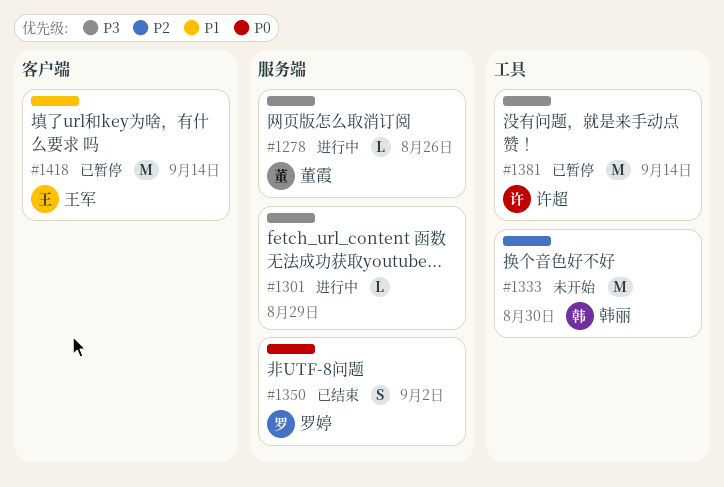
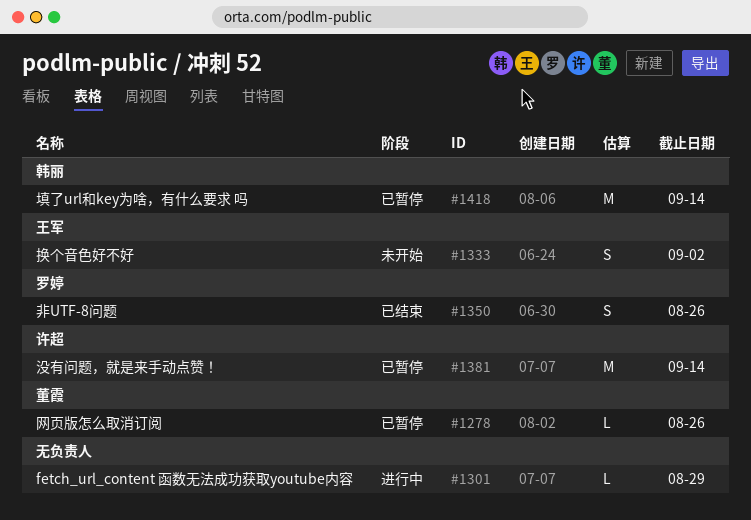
#1278, status: 进行中 -> 已暂停
#1333, owner: 韩丽 -> 王军
#1333, estimate: M -> S
#1333, due: Aug 30 -> Sep 2
#1350, due: Sep 2 -> Aug 26
#1418, owner: 王军 -> 韩丽

